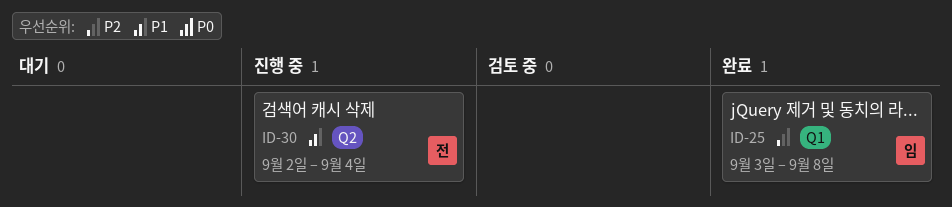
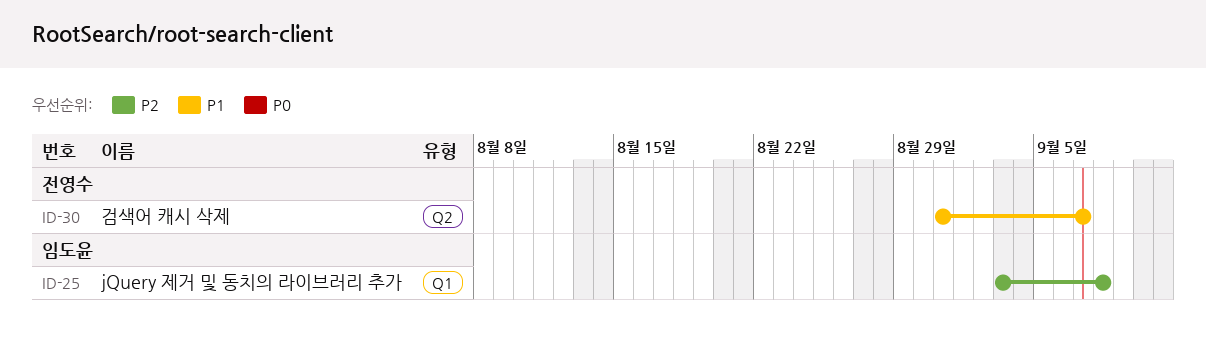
ID-30, start: Sep 2 -> Aug 31
ID-30, due: Sep 4 -> Sep 7

